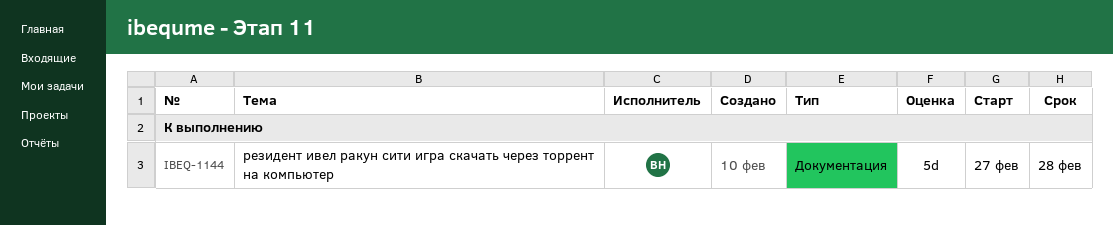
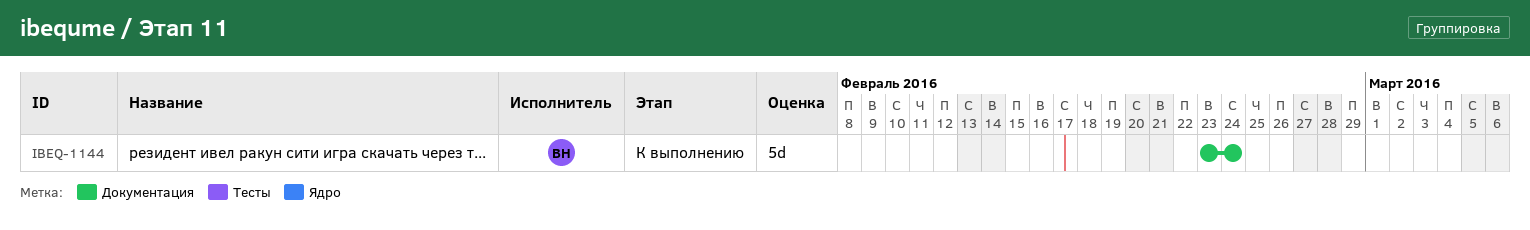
IBEQ-1144, start: Feb 27 -> Feb 23
IBEQ-1144, due: Feb 28 -> Feb 24

